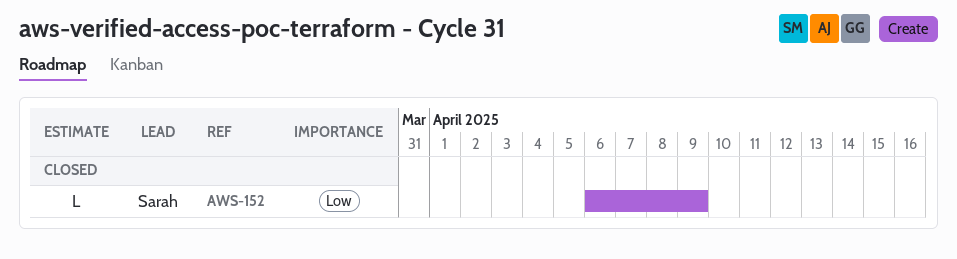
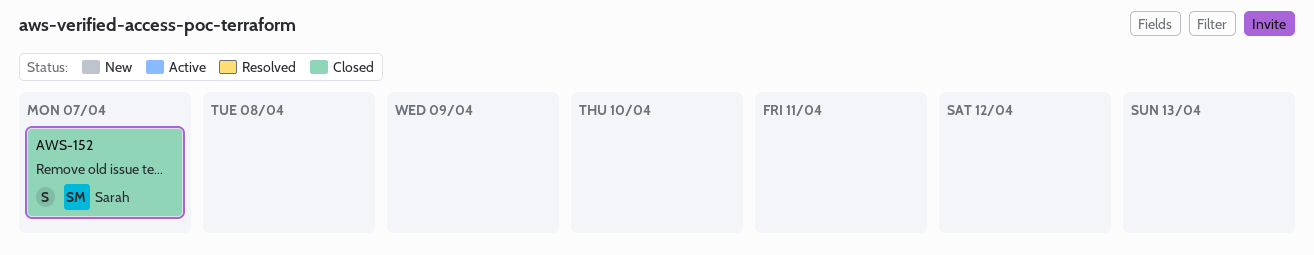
AWS-152, estimate: L -> S
AWS-152, due: Apr 9 -> Apr 7

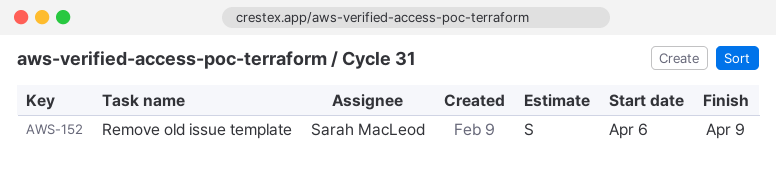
AWS-152, due: Apr 7 -> Apr 9

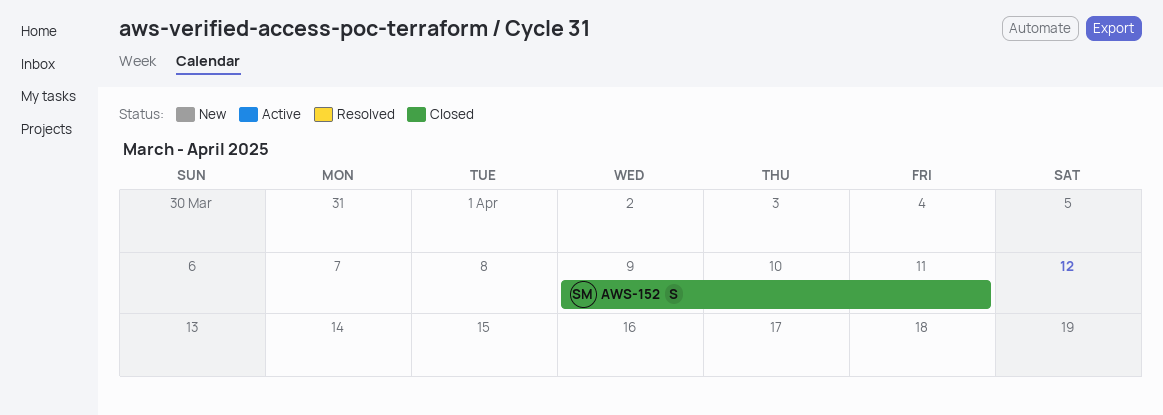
AWS-152, start: Apr 6 -> Apr 9
AWS-152, due: Apr 9 -> Apr 11

